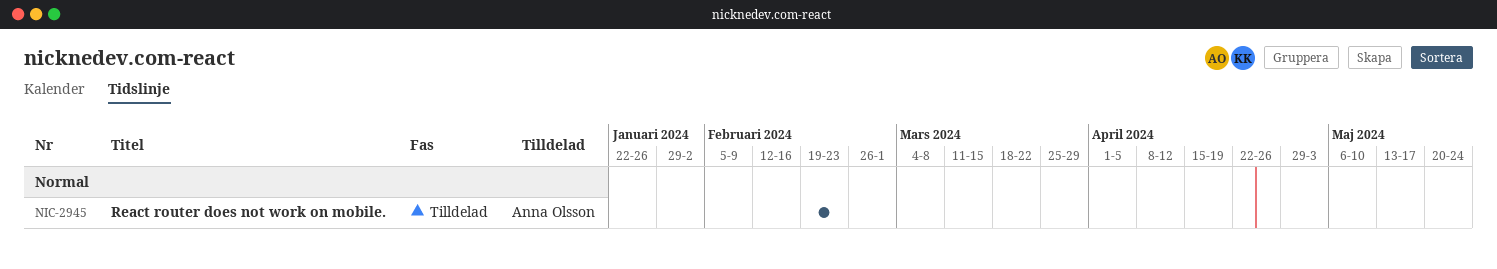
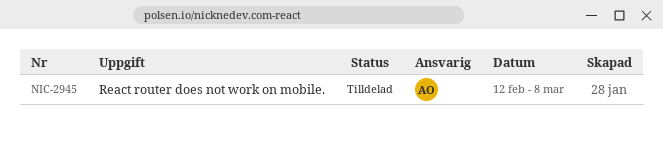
NIC-2945, start: Feb 19 -> Feb 12
NIC-2945, due: Feb 23 -> Mar 8

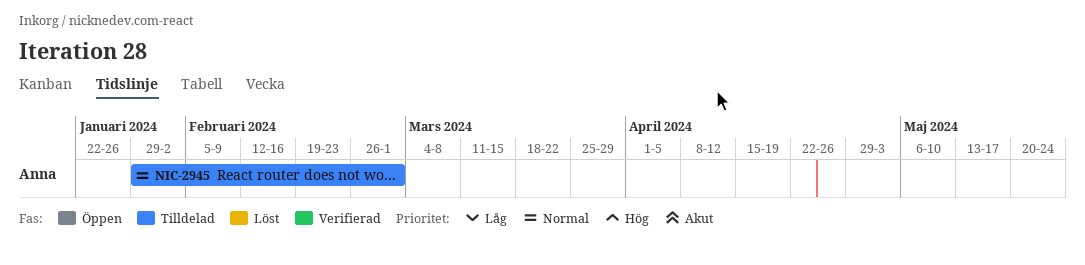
NIC-2945, start: Feb 12 -> Jan 29
NIC-2945, due: Mar 8 -> Mar 1

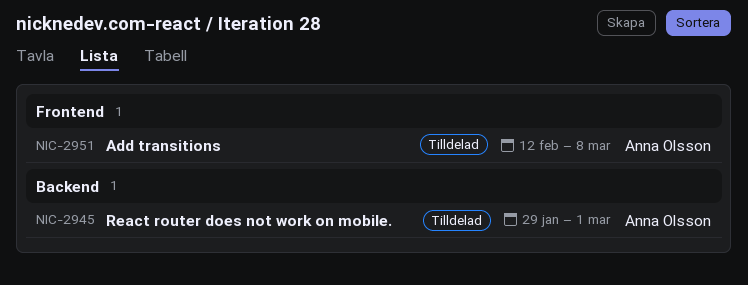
NIC-2951: none -> present

